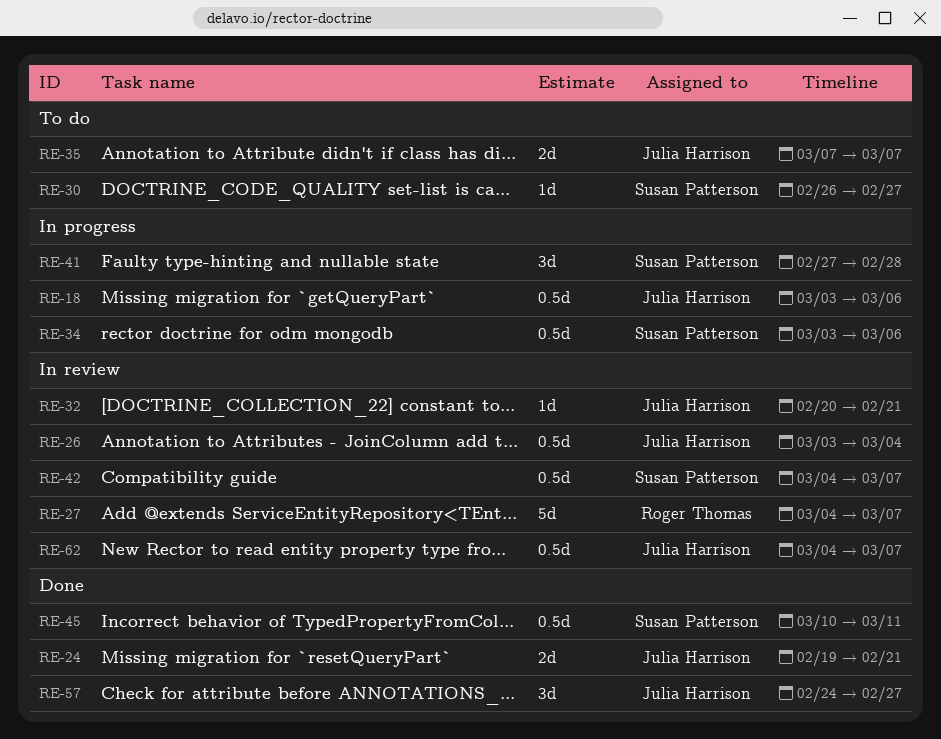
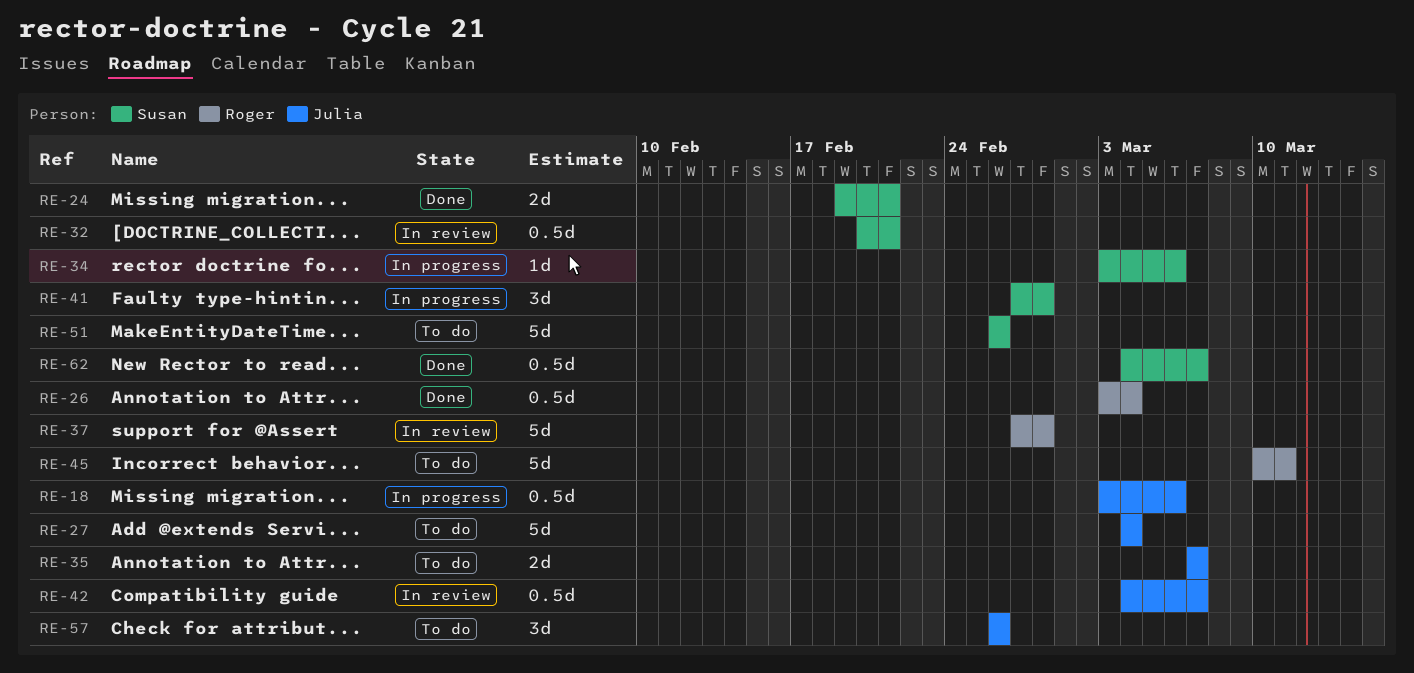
RE-24, owner: Julia Harrison -> Susan Patterson
RE-26, status: In review -> Done
RE-26, owner: Julia Harrison -> Roger Thomas
RE-27, status: In review -> To do
RE-27, owner: Roger Thomas -> Julia Harrison
RE-27, due: Mar 7 -> Mar 4
RE-30: present -> none
RE-32, owner: Julia Harrison -> Susan Patterson
RE-32, estimate: 1d -> 0.5d
RE-34, estimate: 0.5d -> 1d
RE-37: none -> present
RE-42, owner: Susan Patterson -> Julia Harrison
RE-45, status: Done -> To do
RE-45, owner: Susan Patterson -> Roger Thomas
RE-45, estimate: 0.5d -> 5d
RE-51: none -> present
RE-57, status: Done -> To do
RE-57, start: Feb 24 -> Feb 26
RE-57, due: Feb 27 -> Feb 26
RE-62, status: In review -> Done
RE-62, owner: Julia Harrison -> Susan Patterson

